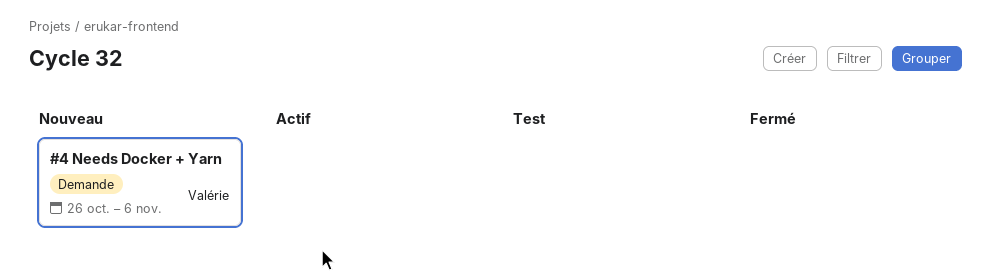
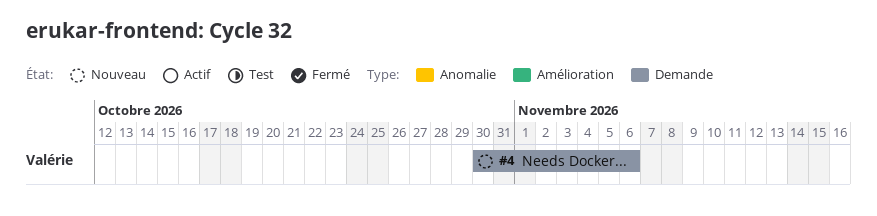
#4, start: Oct 26 -> Oct 30

